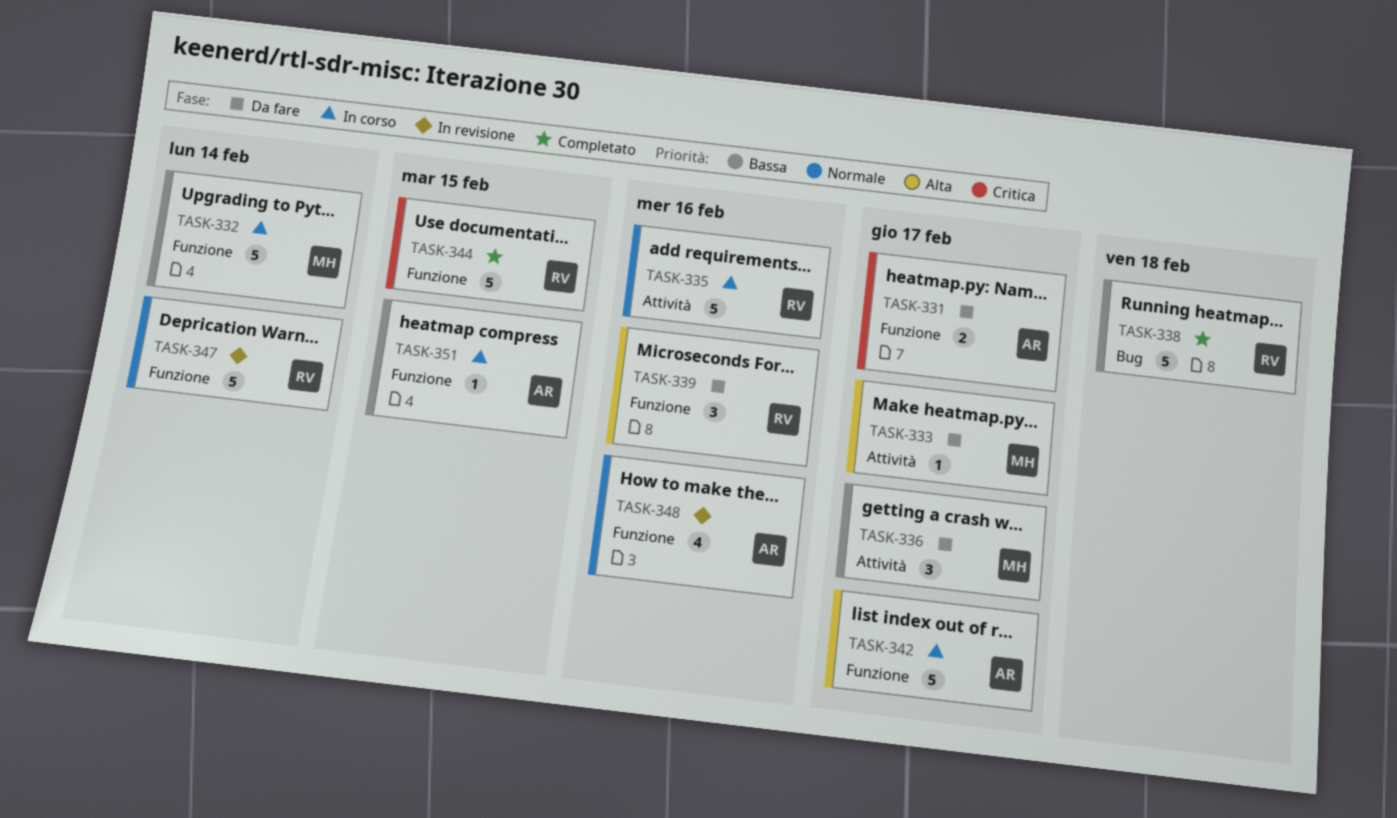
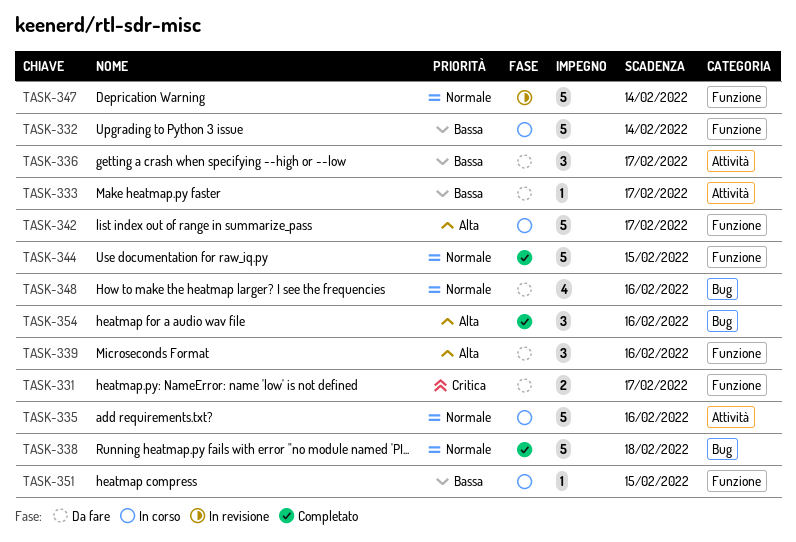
TASK-333, priority: Alta -> Bassa
TASK-338, priority: Bassa -> Normale
TASK-344, priority: Critica -> Normale
TASK-348, status: In revisione -> Da fare
TASK-348, label: Funzione -> Bug
TASK-354: none -> present

